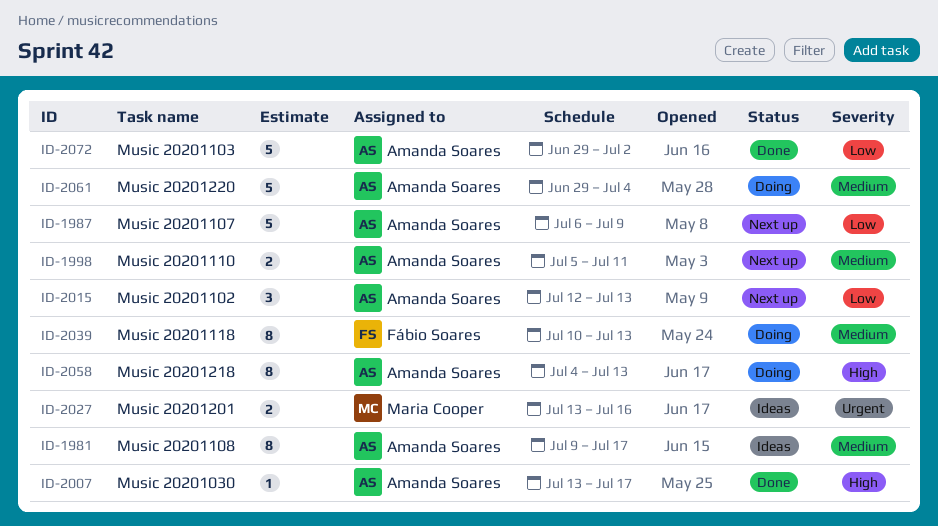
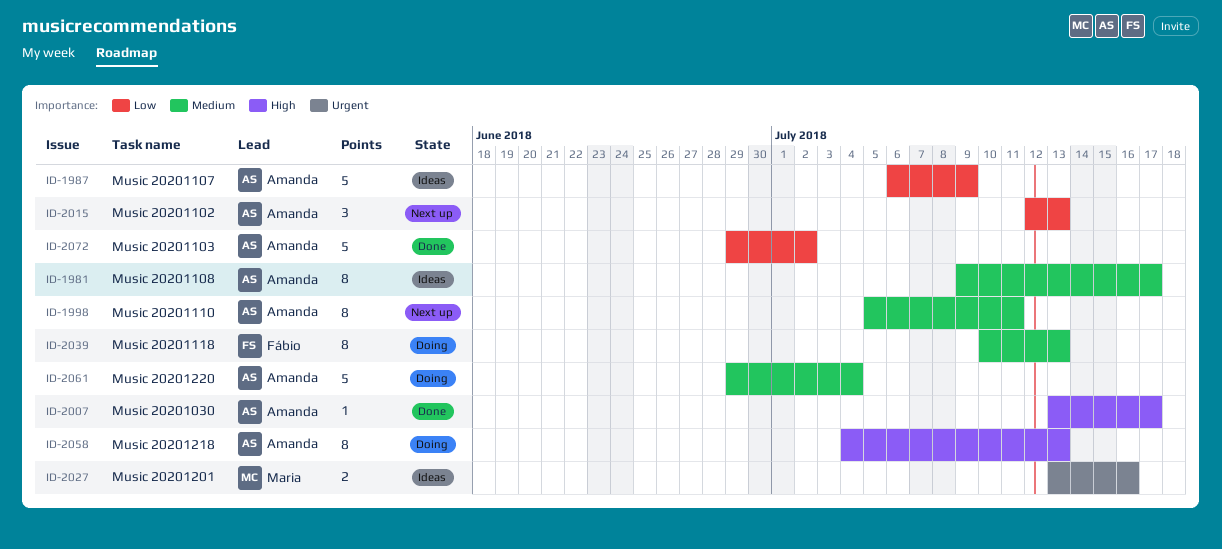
ID-1987, status: Next up -> Ideas
ID-1998, estimate: 2 -> 8

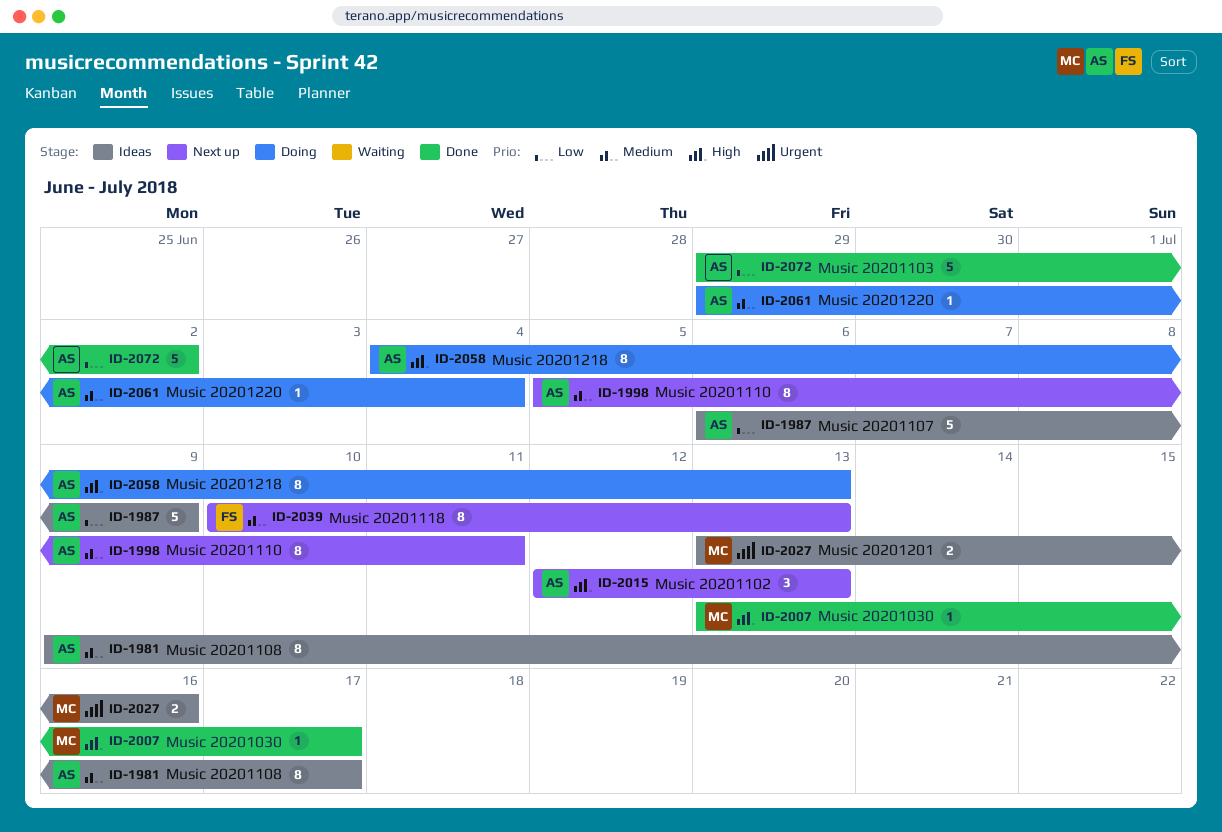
ID-2007, owner: Amanda -> Maria
ID-2015, priority: Low -> High
ID-2039, status: Doing -> Next up
ID-2061, estimate: 5 -> 1

